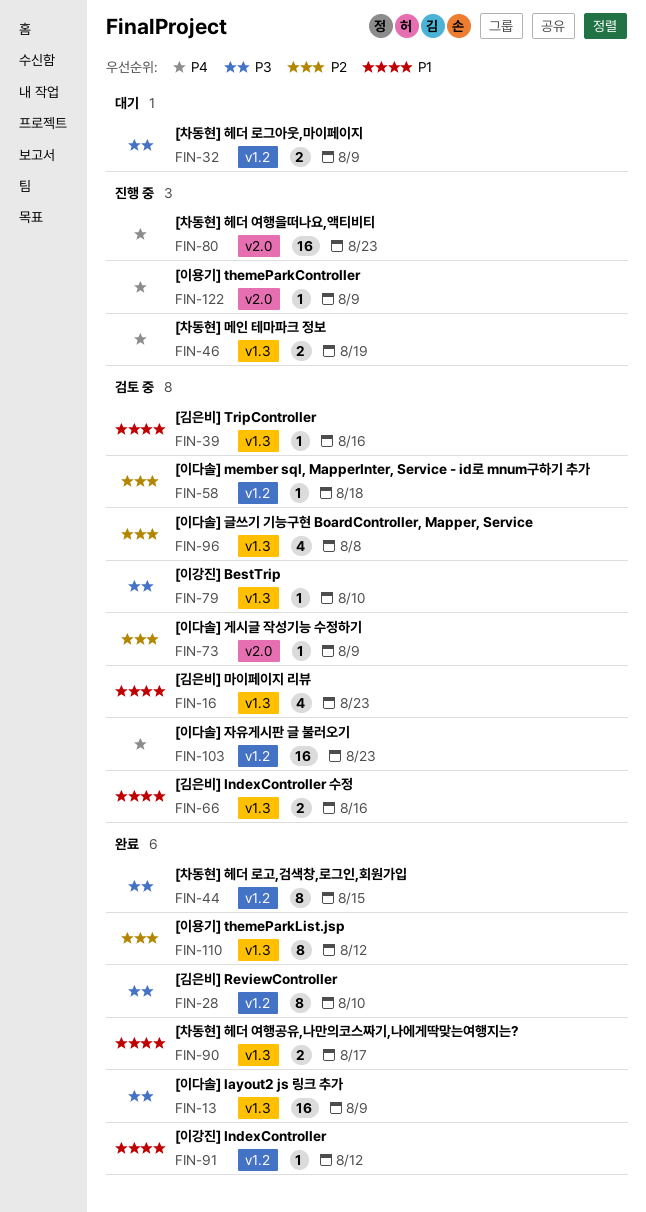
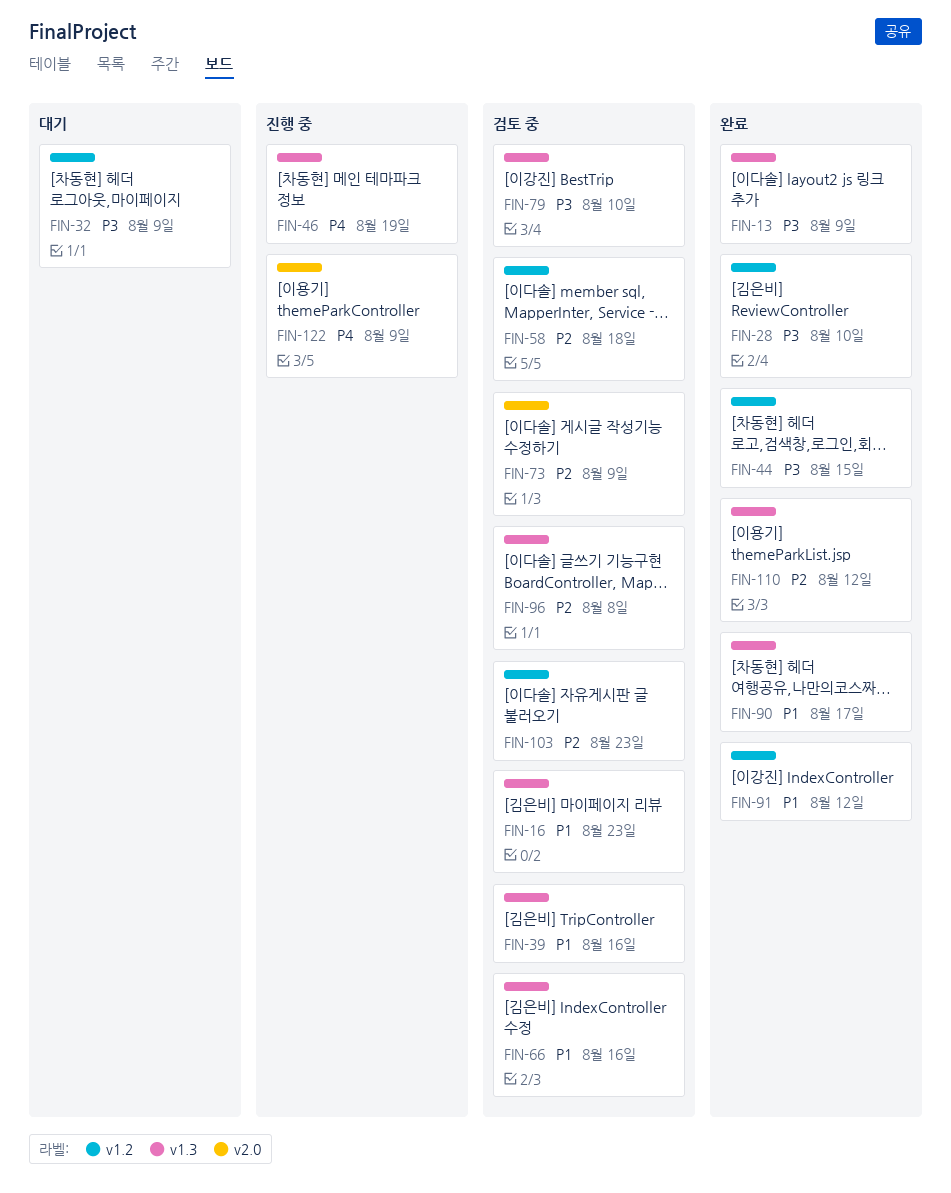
FIN-80: present -> none
FIN-103, priority: P4 -> P2

